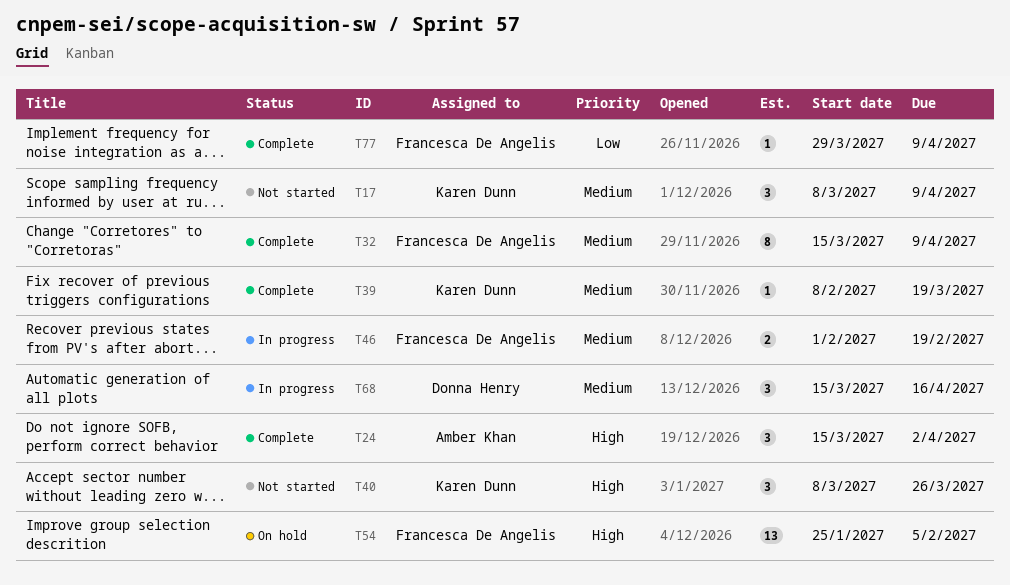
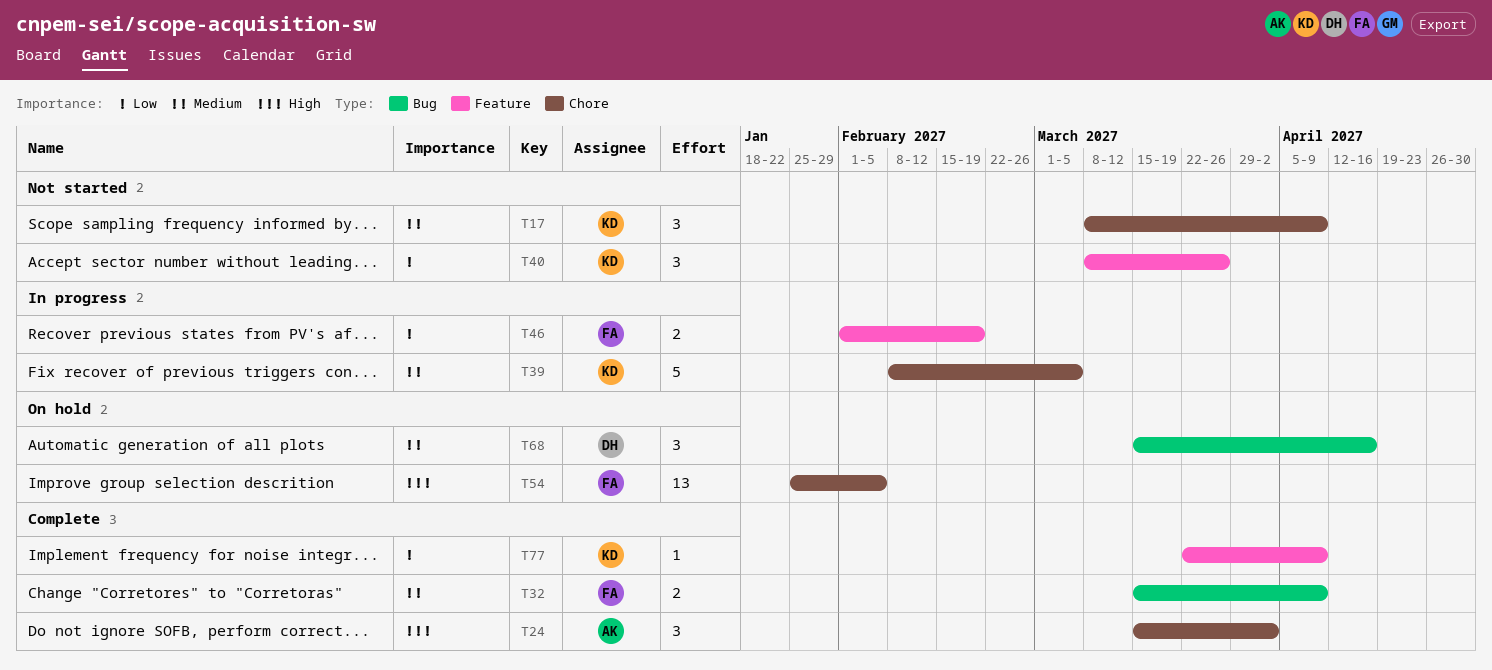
T32, estimate: 8 -> 2
T39, status: Complete -> In progress
T39, estimate: 1 -> 5
T39, due: Mar 19 -> Mar 5
T40, priority: High -> Low
T46, priority: Medium -> Low
T68, status: In progress -> On hold
T77, owner: Francesca De Angelis -> Karen Dunn
T77, start: Mar 29 -> Mar 22

